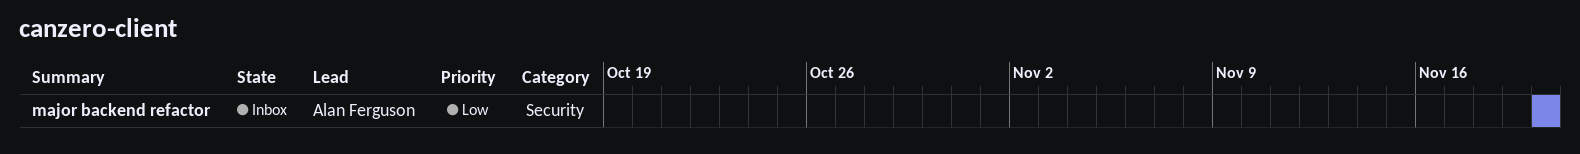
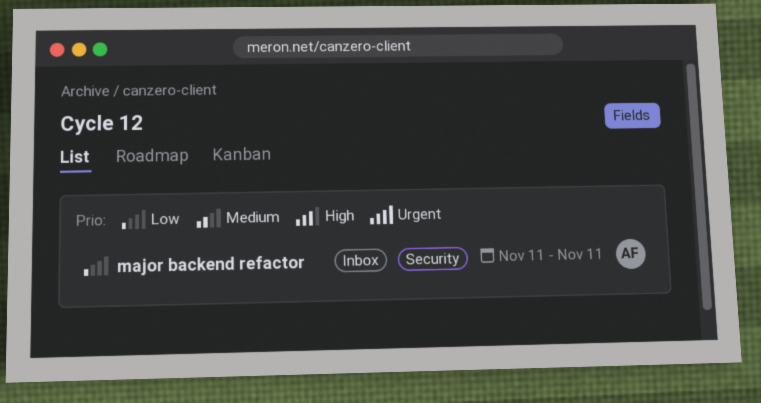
major backend refactor, start: Nov 20 -> Nov 11
major backend refactor, due: Nov 20 -> Nov 11

